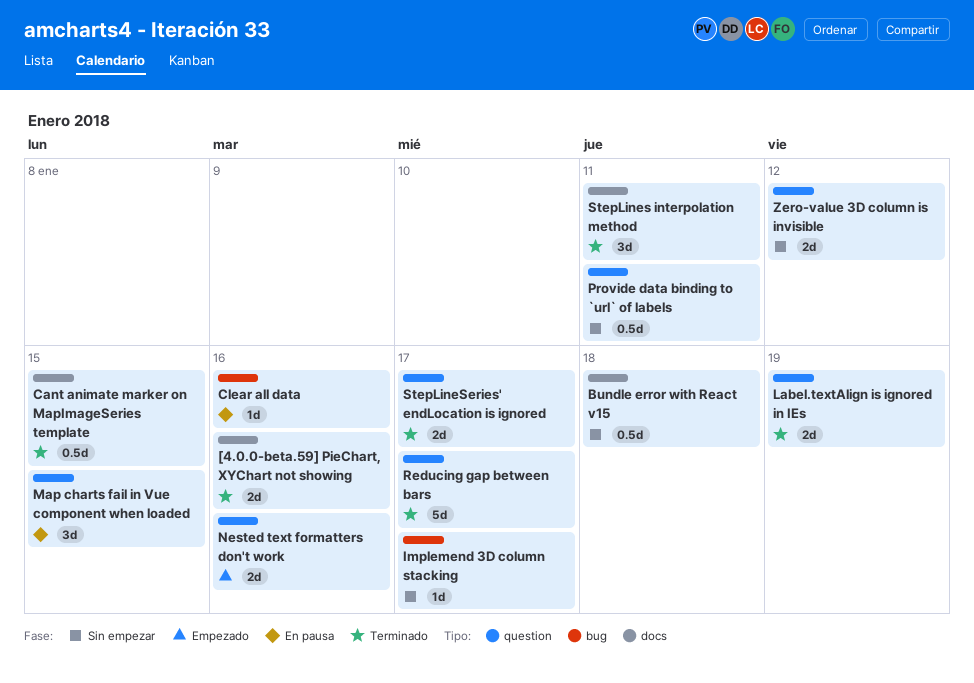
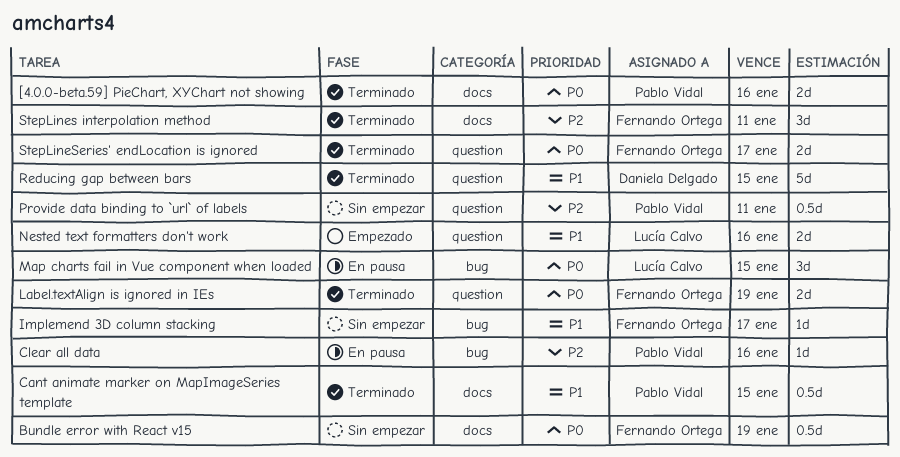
Bundle error with React v15, due: Jan 18 -> Jan 19
Map charts fail in Vue component when loaded, label: question -> bug
Reducing gap between bars, due: Jan 17 -> Jan 15
Zero-value 3D column is invisible: present -> none

